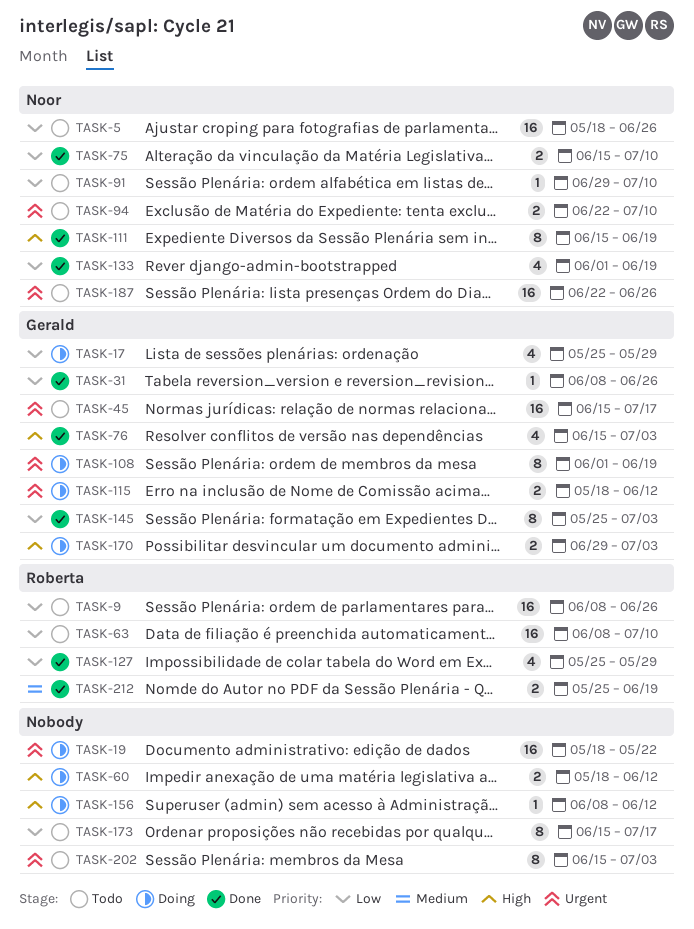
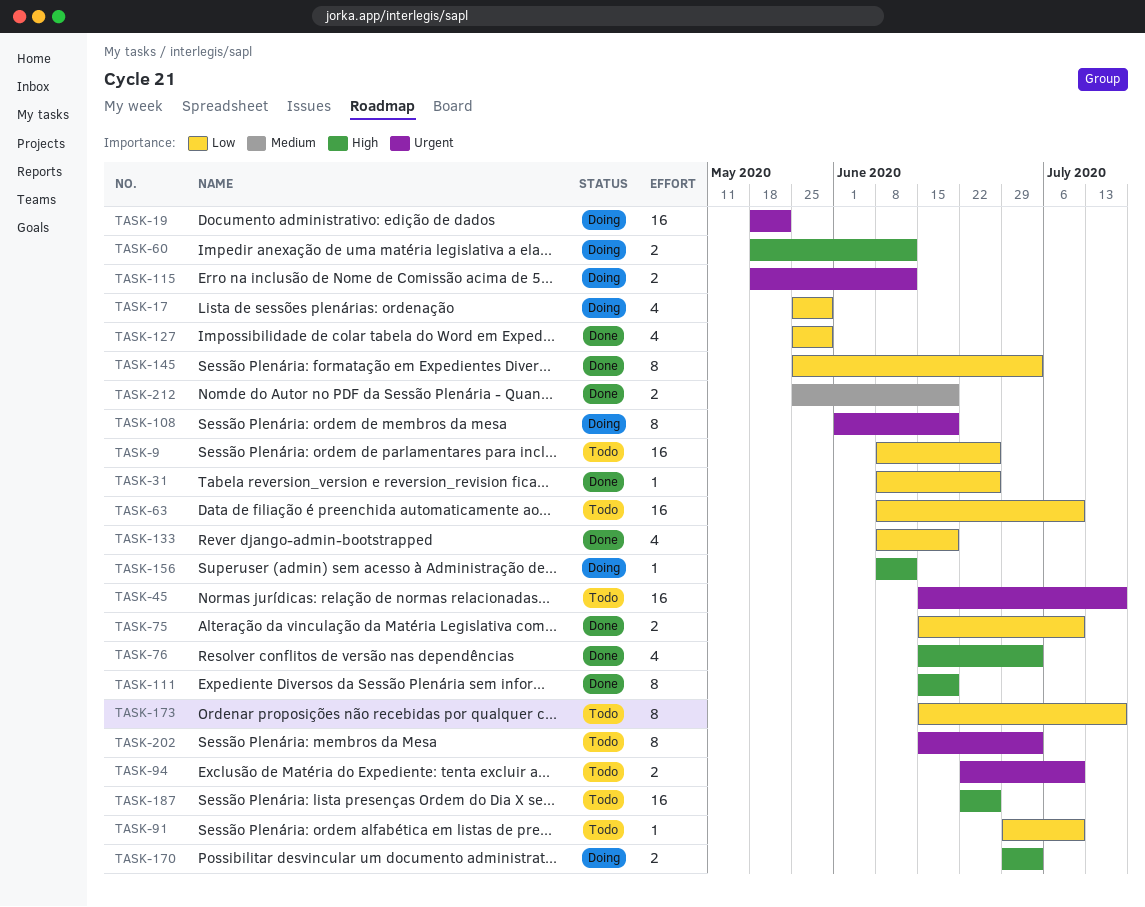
TASK-5: present -> none
TASK-133, start: Jun 1 -> Jun 8
TASK-187, priority: Urgent -> High

